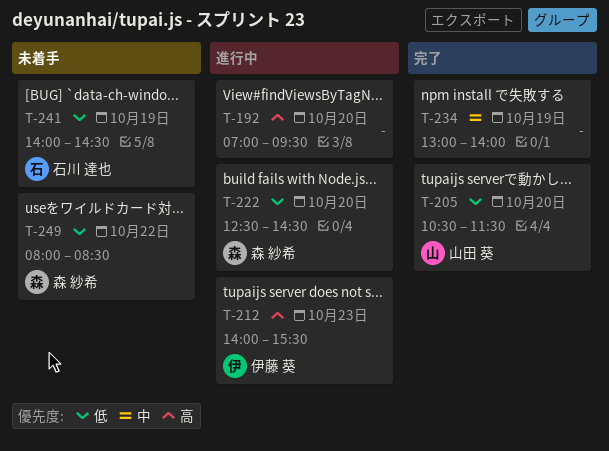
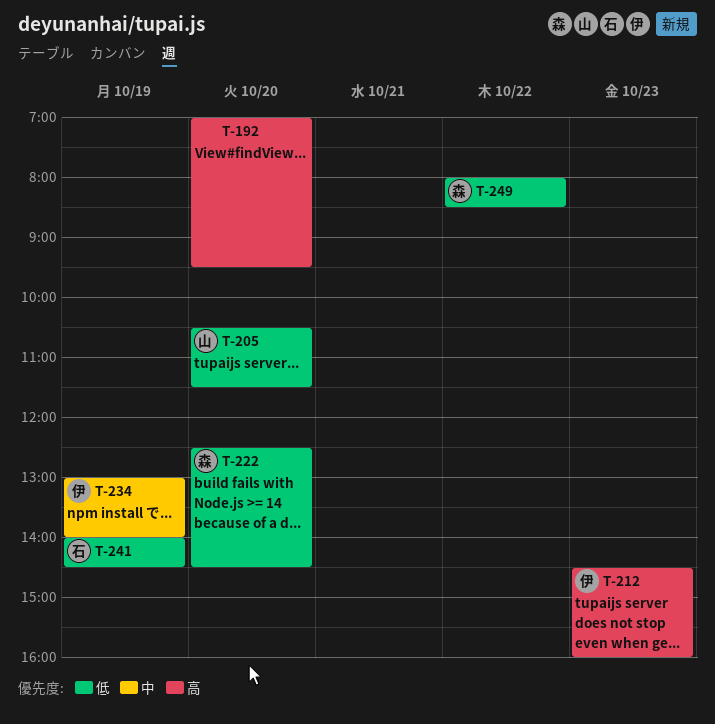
T-212, begins: 14:00 -> 14:30
T-212, ends: 15:30 -> 16:00
T-234, owner: none -> 伊藤 葵

